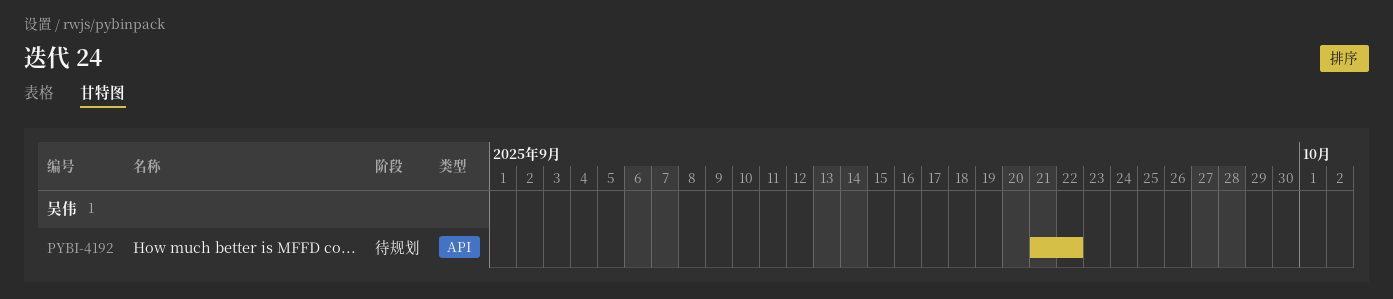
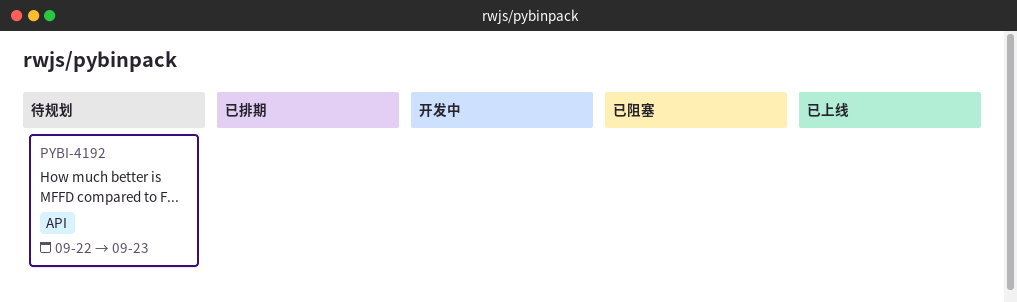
PYBI-4192, start: Sep 21 -> Sep 22
PYBI-4192, due: Sep 22 -> Sep 23

